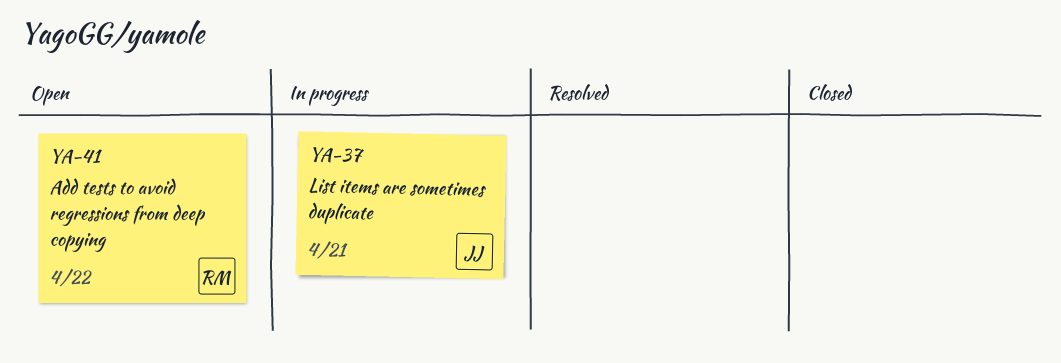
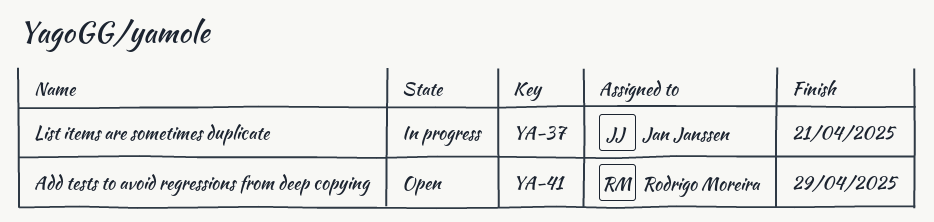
YA-41, due: Apr 22 -> Apr 29

